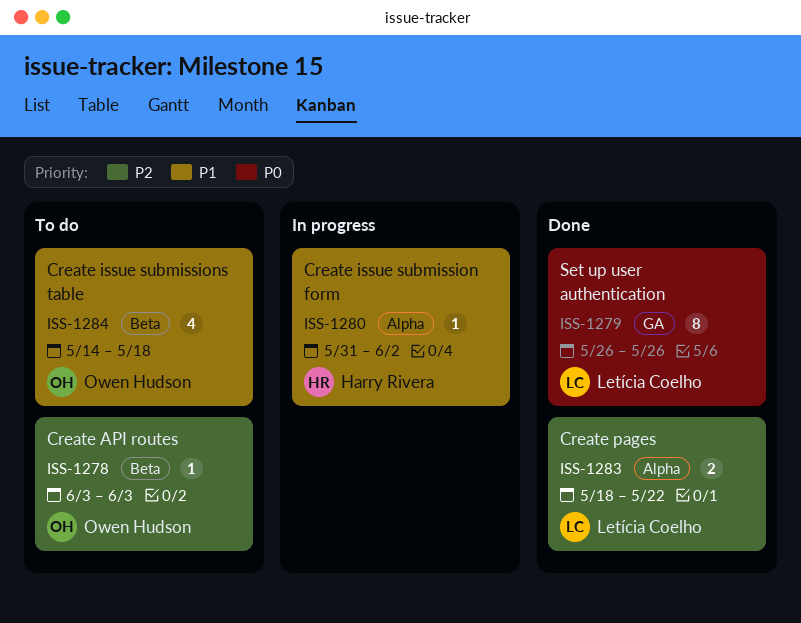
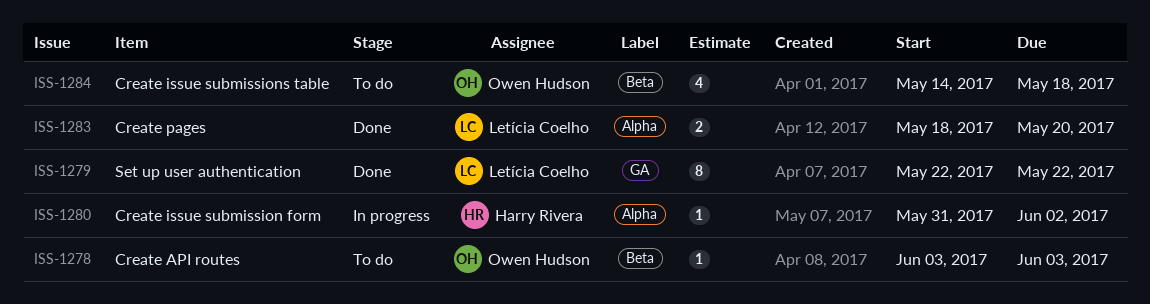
ISS-1279, start: May 26 -> May 22
ISS-1279, due: May 26 -> May 22
ISS-1283, due: May 22 -> May 20

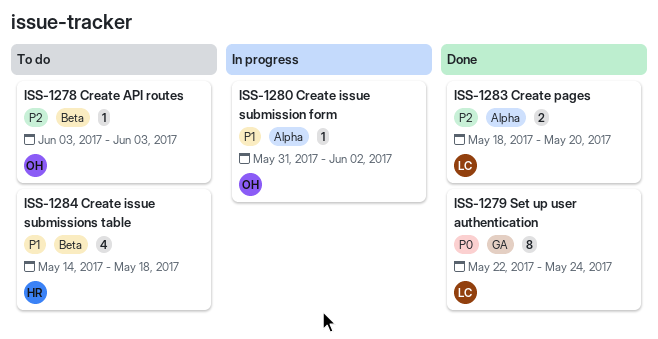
ISS-1279, due: May 22 -> May 24
ISS-1280, owner: Harry Rivera -> Owen Hudson
ISS-1284, owner: Owen Hudson -> Harry Rivera

